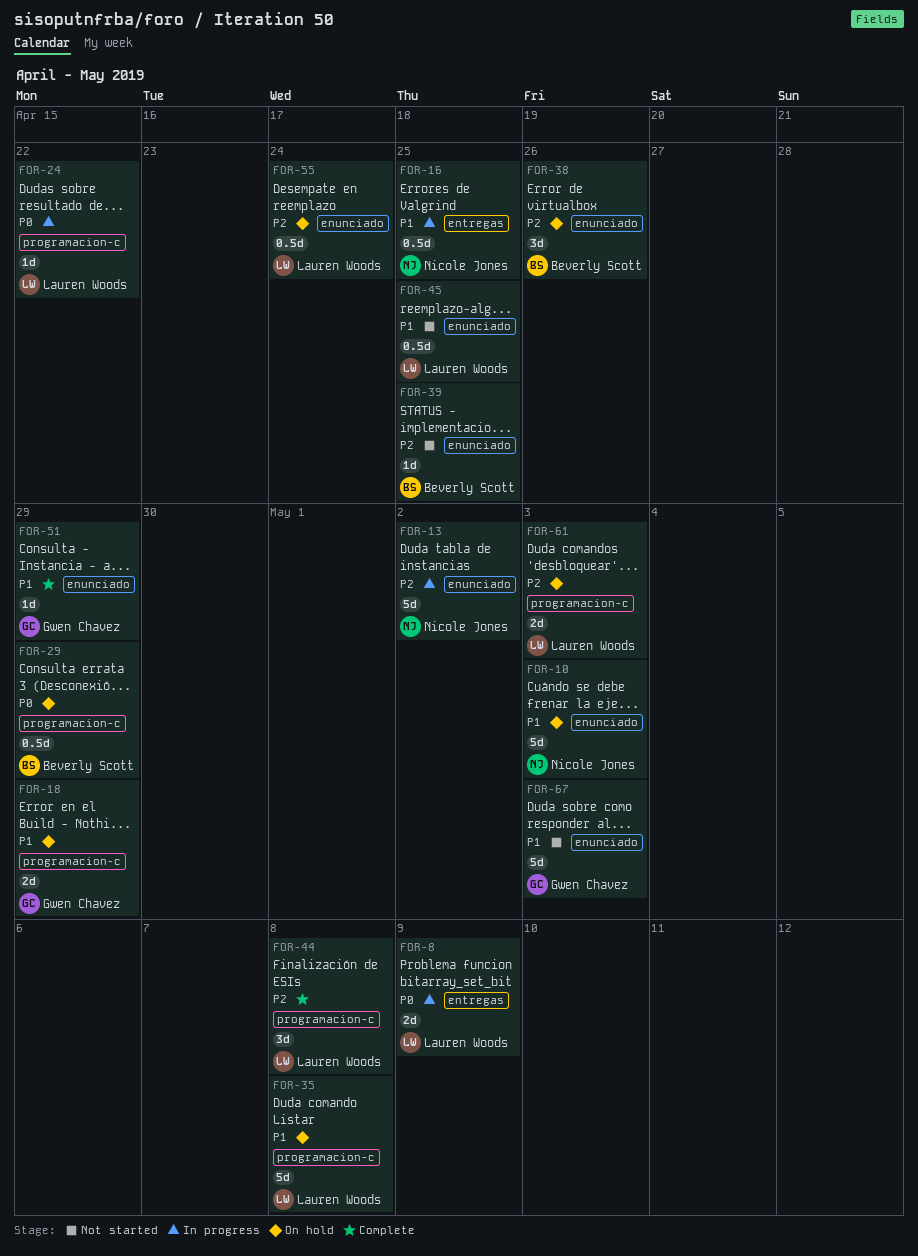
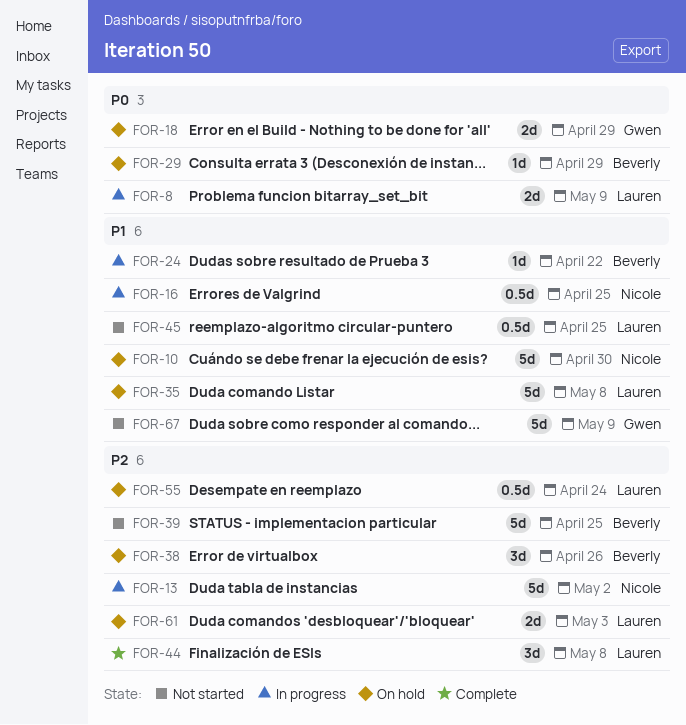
FOR-10, due: May 3 -> Apr 30
FOR-18, priority: P1 -> P0
FOR-24, owner: Lauren Woods -> Beverly Scott
FOR-24, priority: P0 -> P1
FOR-29, estimate: 0.5d -> 1d
FOR-39, estimate: 1d -> 5d
FOR-51: present -> none
FOR-67, due: May 3 -> May 9

